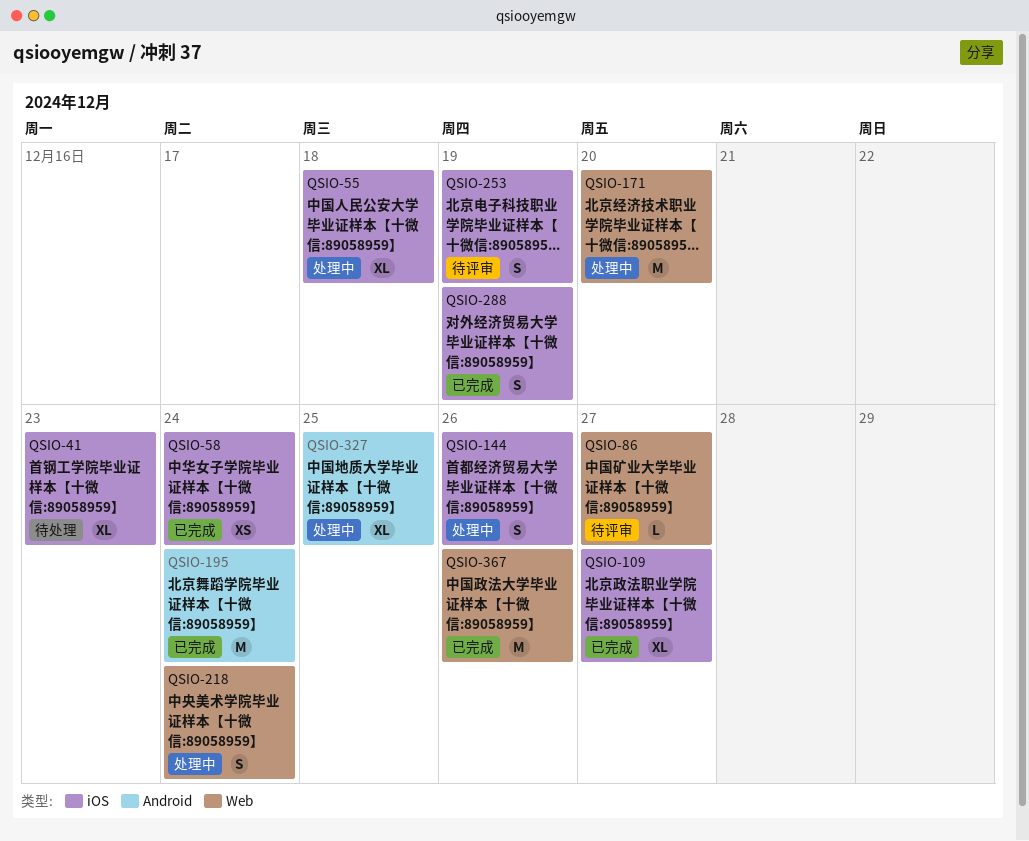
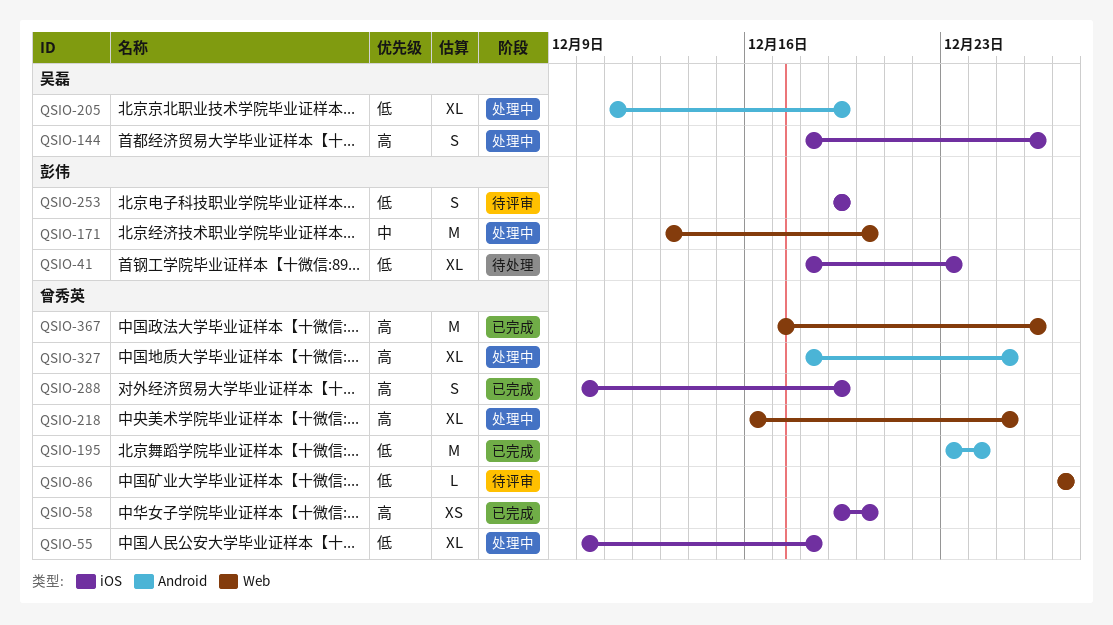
QSIO-58, due: Dec 24 -> Dec 20
QSIO-109: present -> none
QSIO-205: none -> present
QSIO-218, estimate: S -> XL
QSIO-218, due: Dec 24 -> Dec 25

